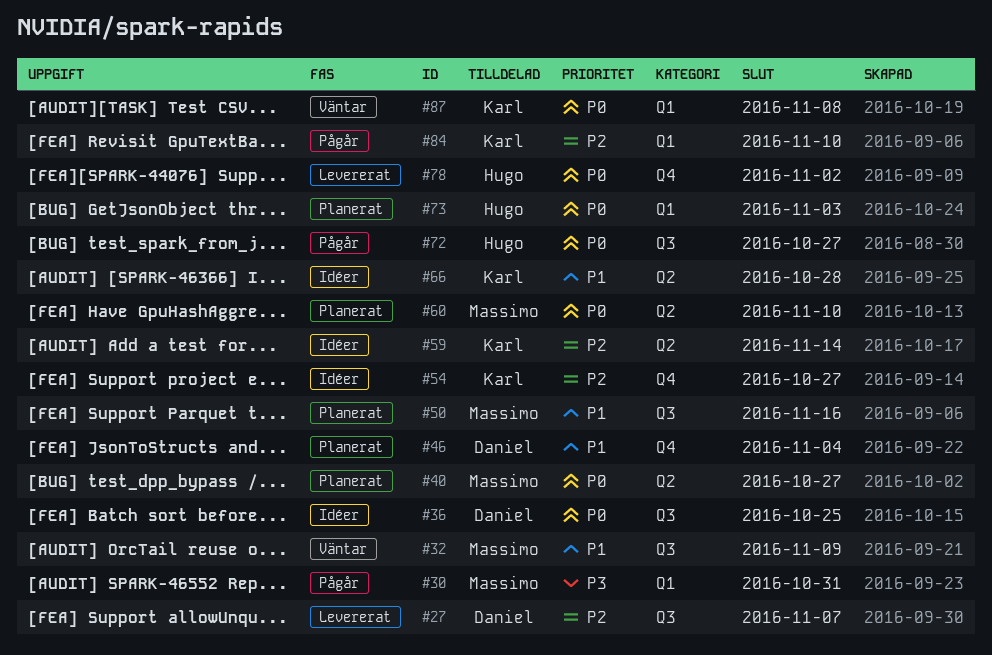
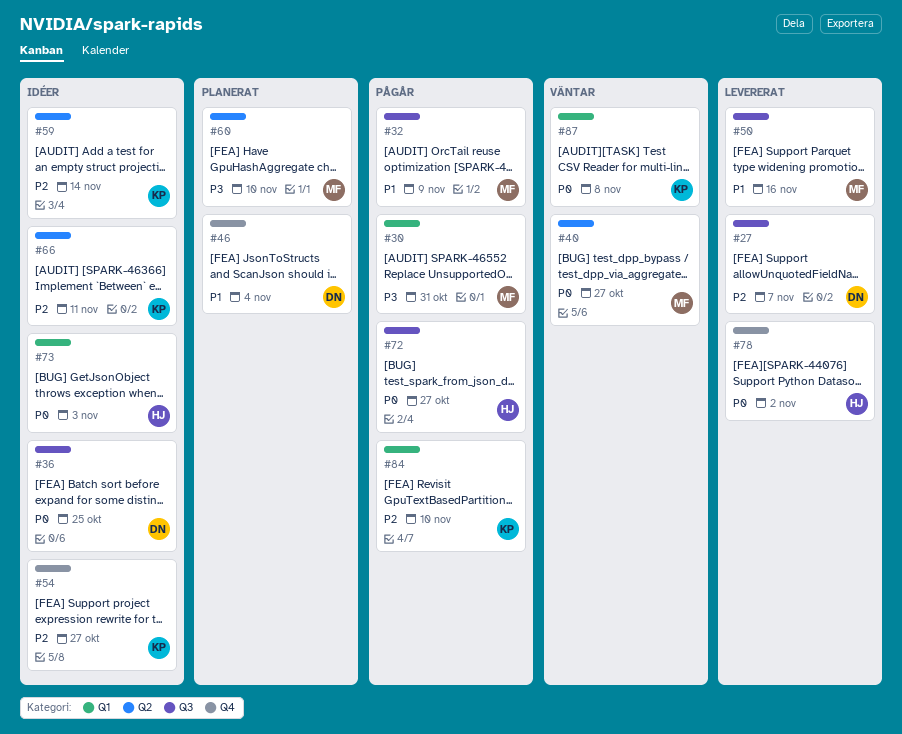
#32, status: Väntar -> Pågår
#40, status: Planerat -> Väntar
#50, status: Planerat -> Levererat
#60, priority: P0 -> P3
#66, priority: P1 -> P2
#66, due: Oct 28 -> Nov 11
#73, status: Planerat -> Idéer

